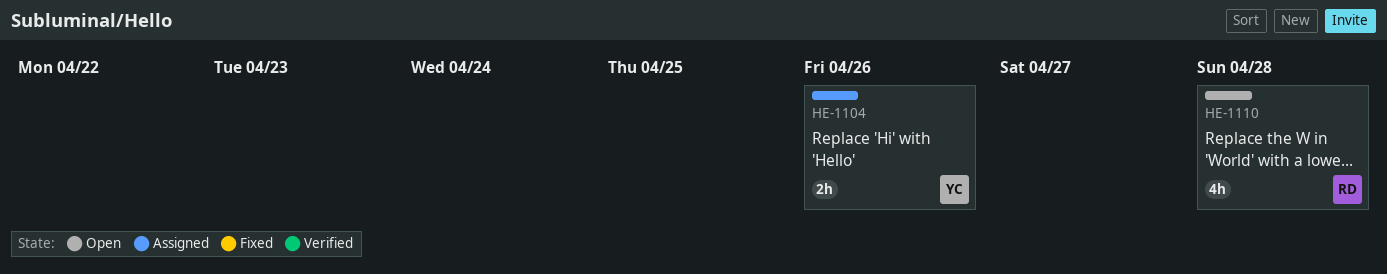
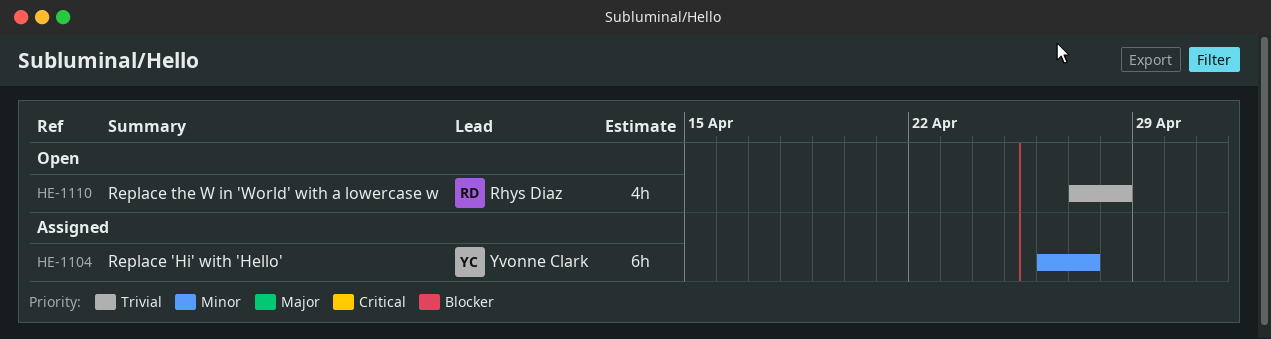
HE-1104, estimate: 2h -> 6h
HE-1104, due: Apr 26 -> Apr 27

